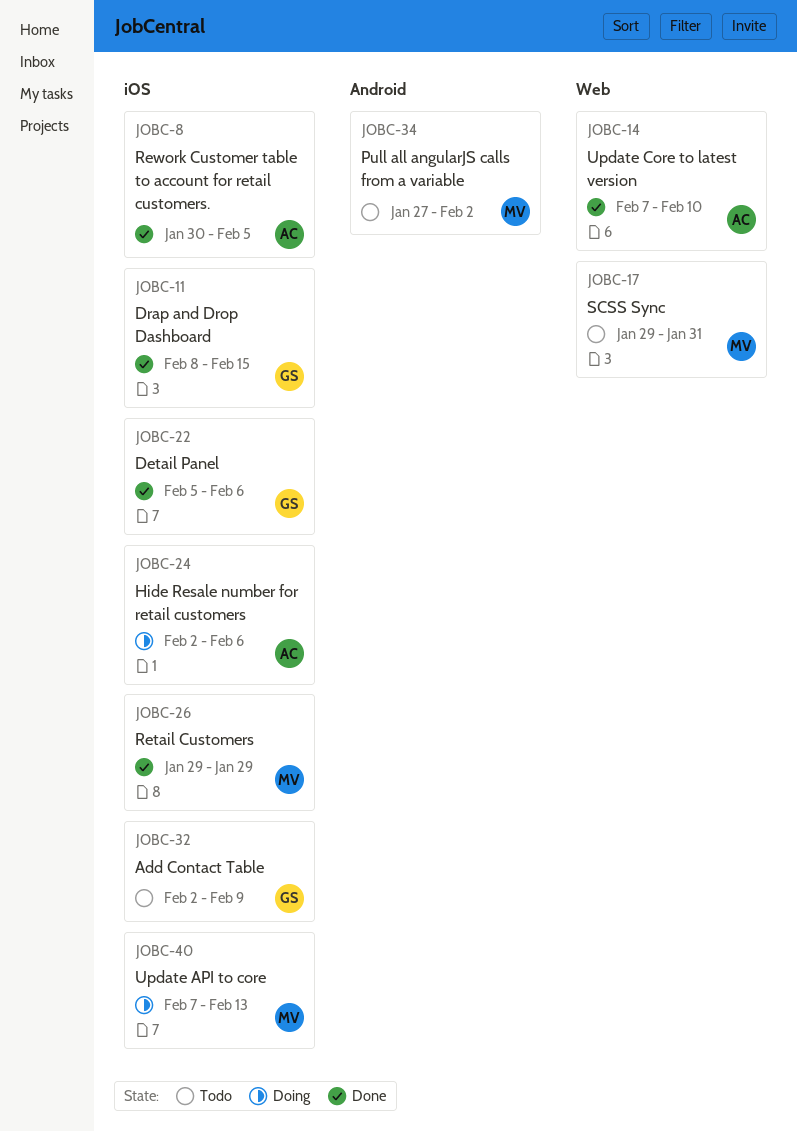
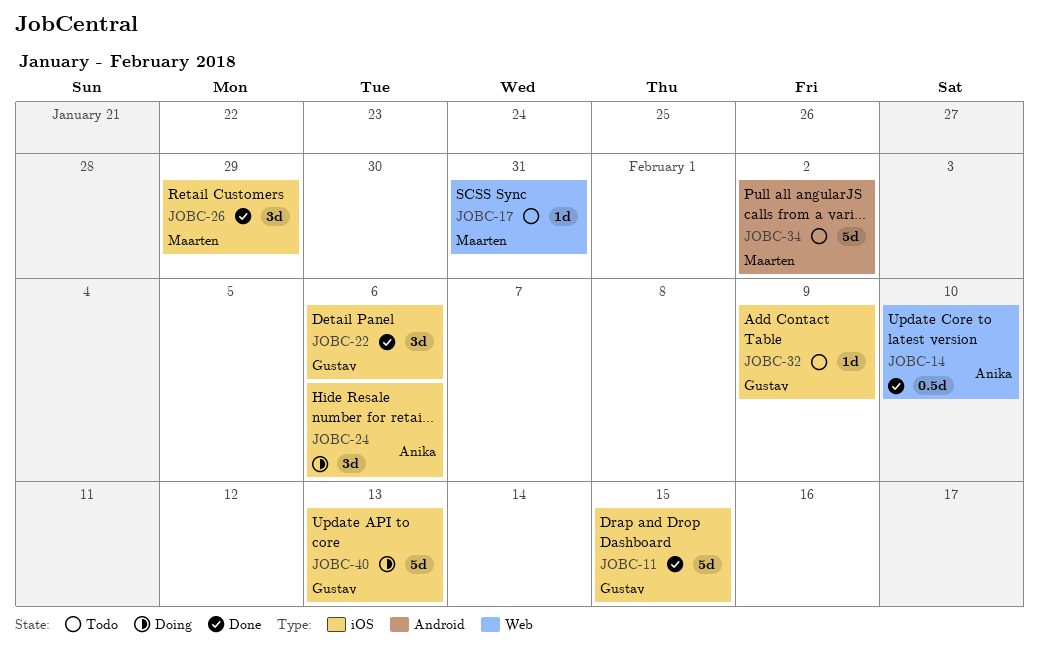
JOBC-8: present -> none
JOBC-40, owner: Maarten -> Gustav

